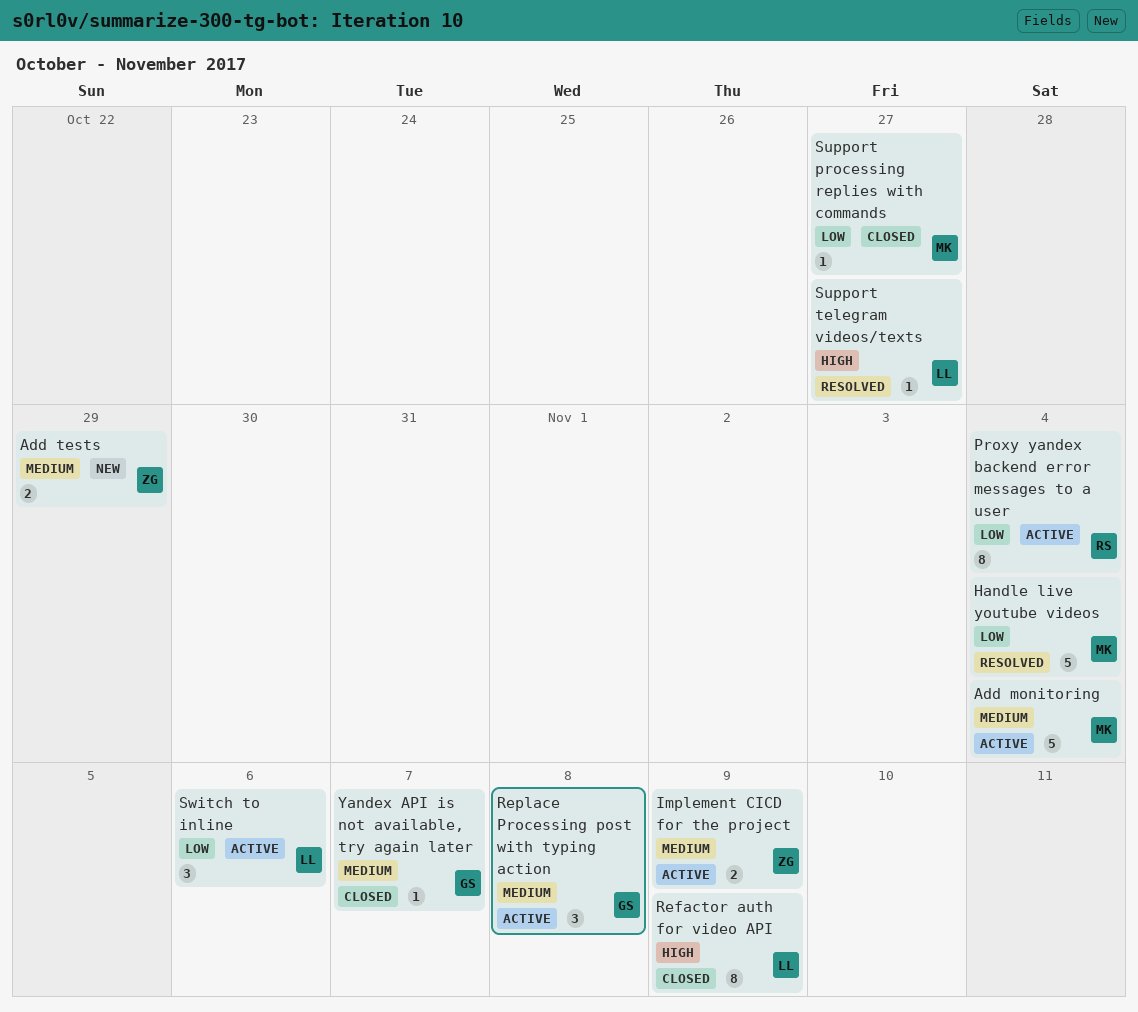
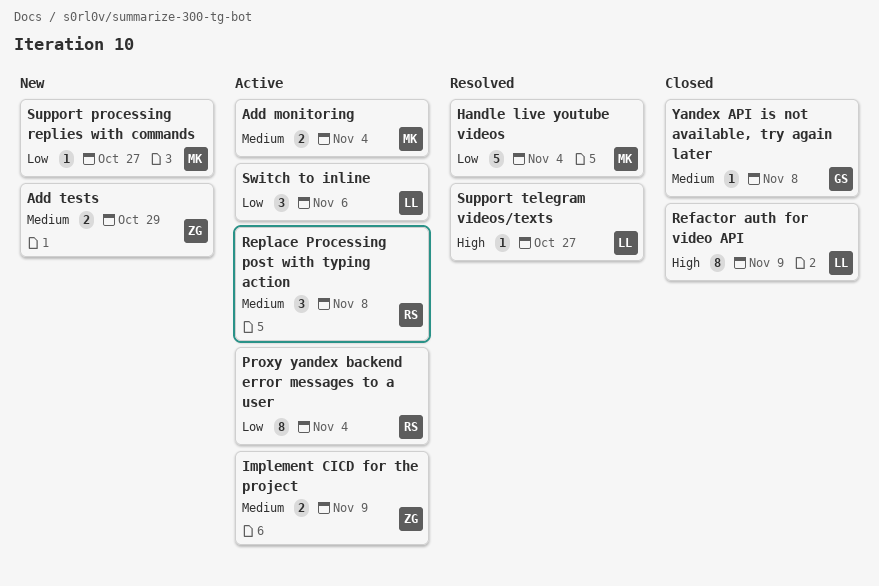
Add monitoring, estimate: 5 -> 2
Replace Processing post with typing action, owner: GS -> RS
Support processing replies with commands, status: Closed -> New
Yandex API is not available, try again later, due: Nov 7 -> Nov 8

